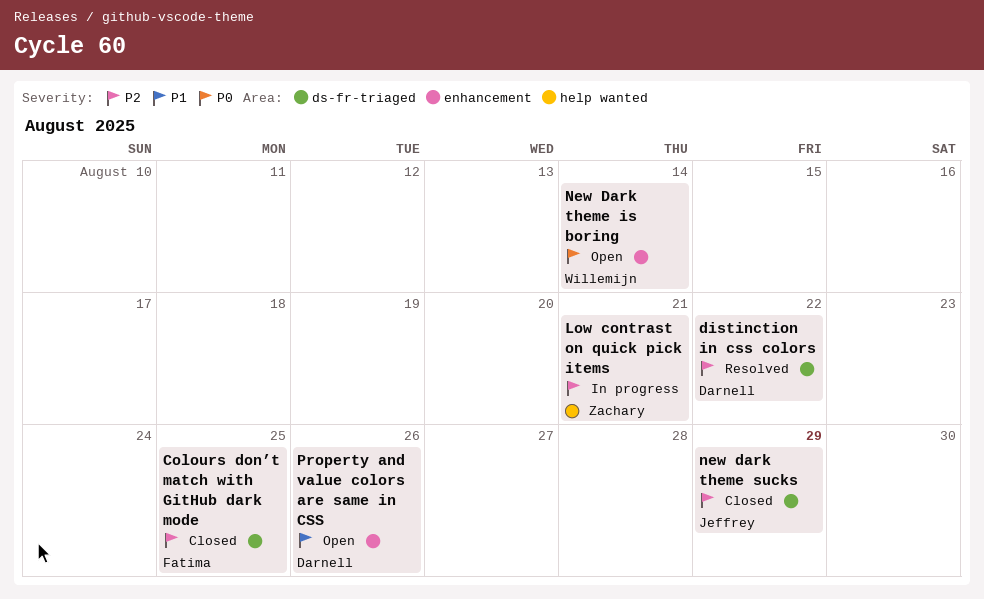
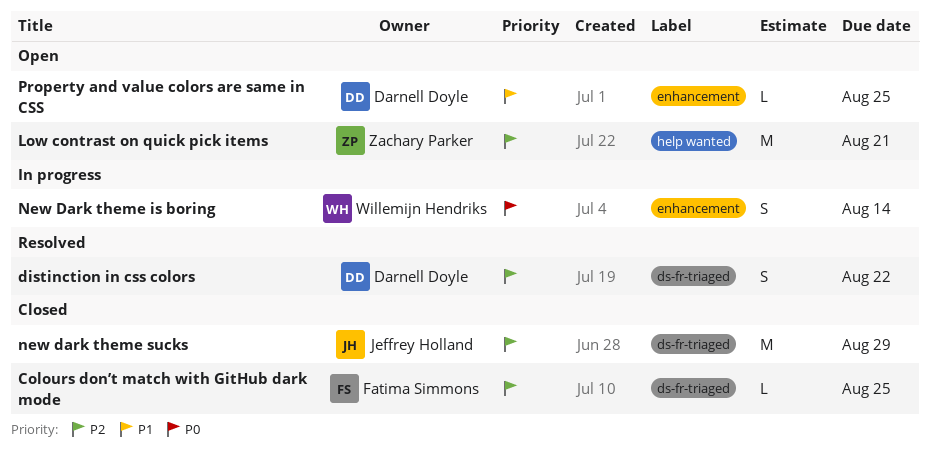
Low contrast on quick pick items, status: In progress -> Open
New Dark theme is boring, status: Open -> In progress
Property and value colors are same in CSS, due: Aug 26 -> Aug 25

